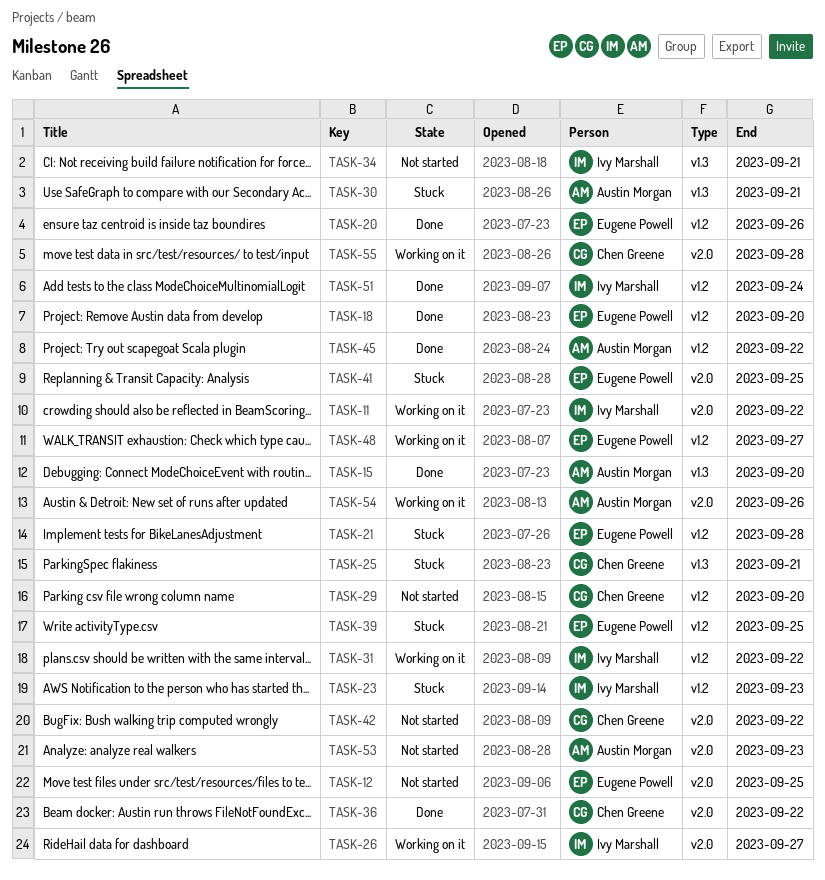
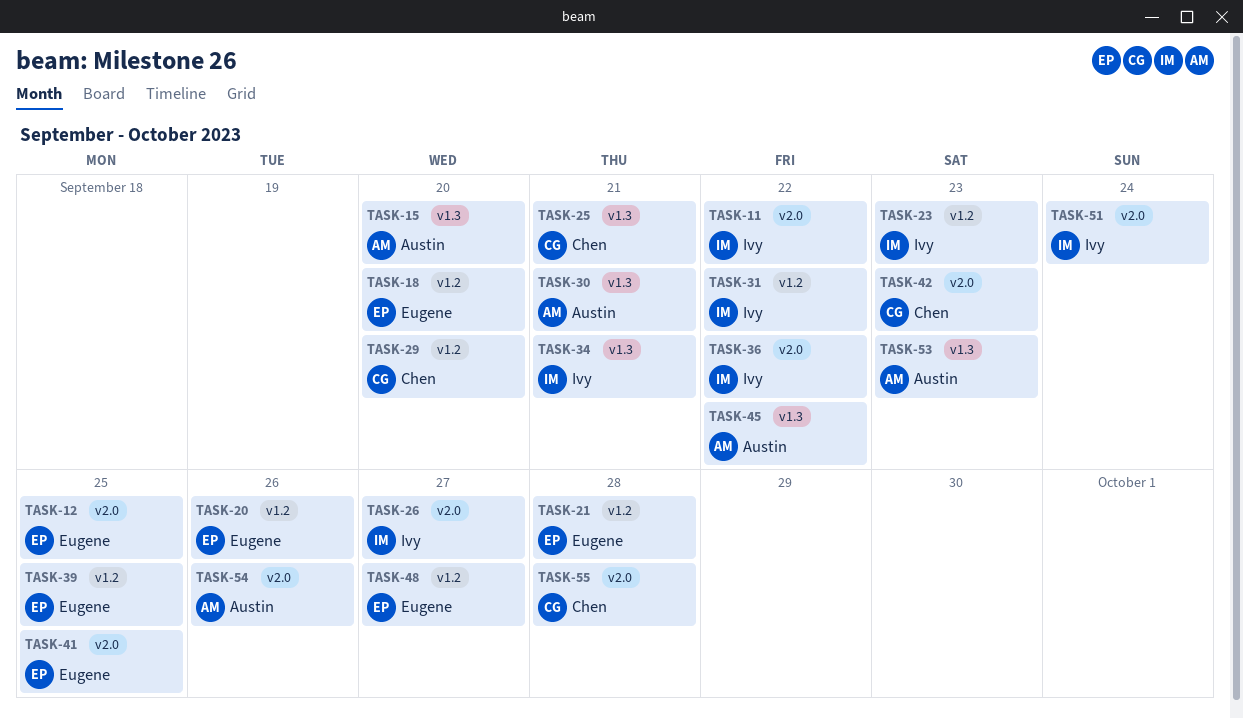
TASK-36, owner: Chen Greene -> Ivy Marshall
TASK-42, due: Sep 22 -> Sep 23
TASK-45, label: v1.2 -> v1.3
TASK-51, label: v1.2 -> v2.0
TASK-53, label: v2.0 -> v1.3

